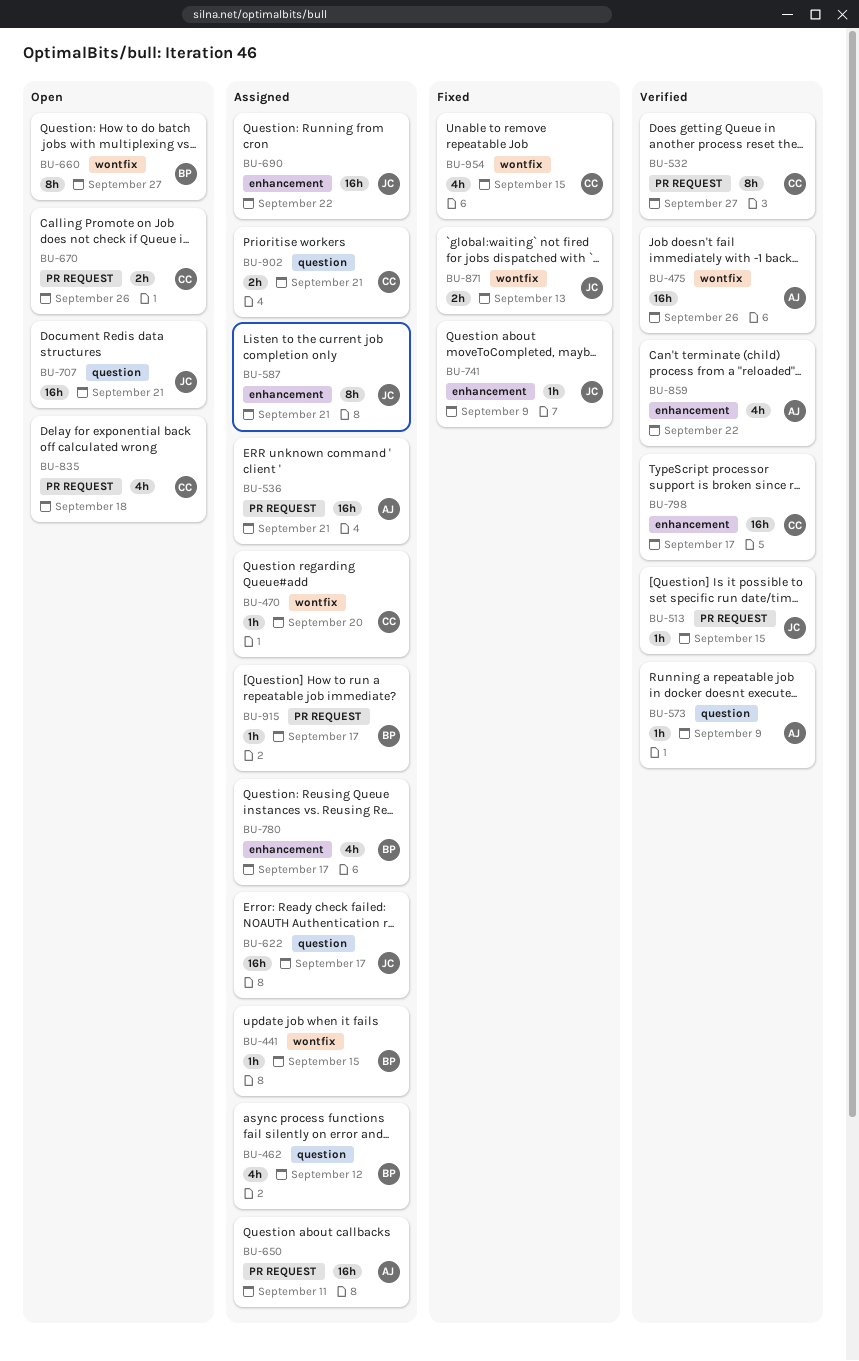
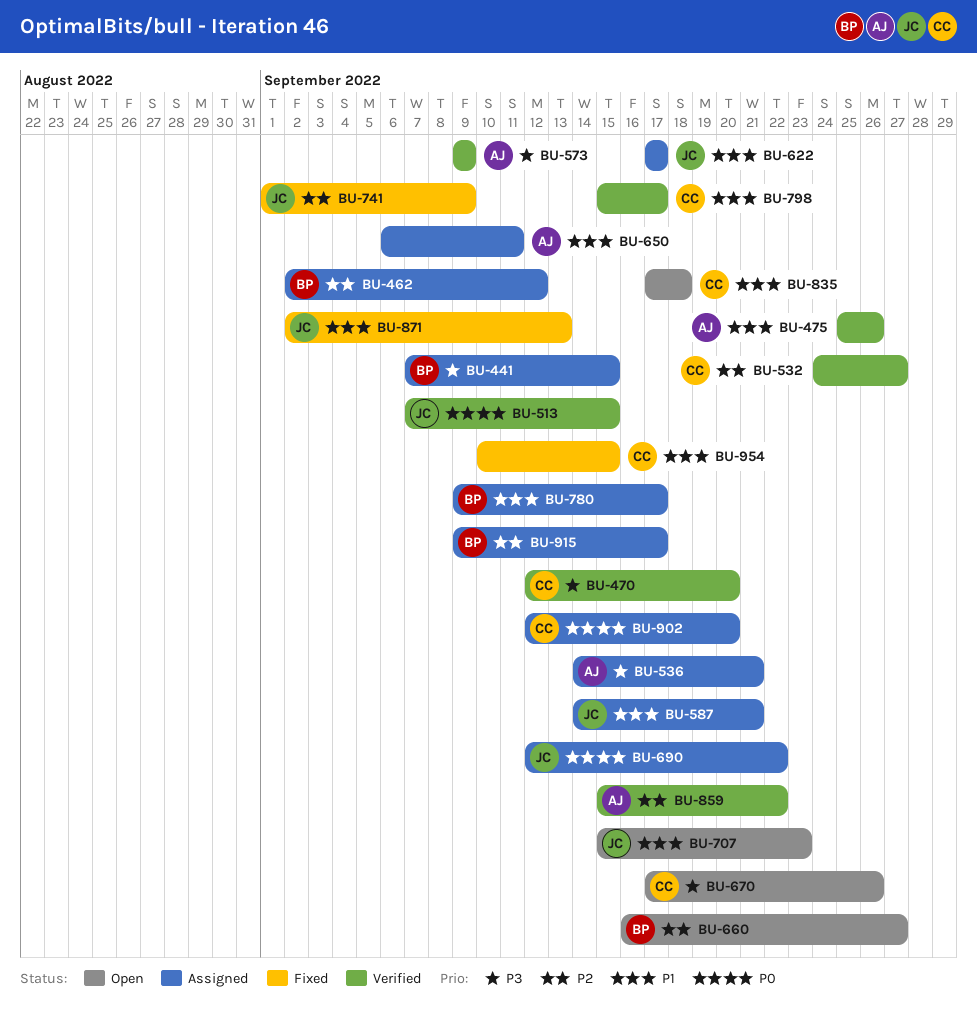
BU-470, status: Assigned -> Verified
BU-707, due: Sep 21 -> Sep 23
BU-902, due: Sep 21 -> Sep 20

